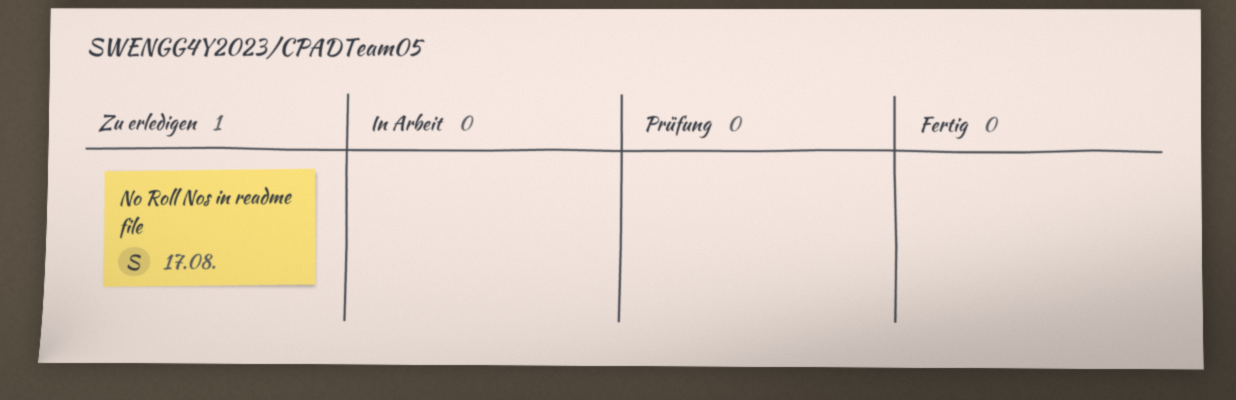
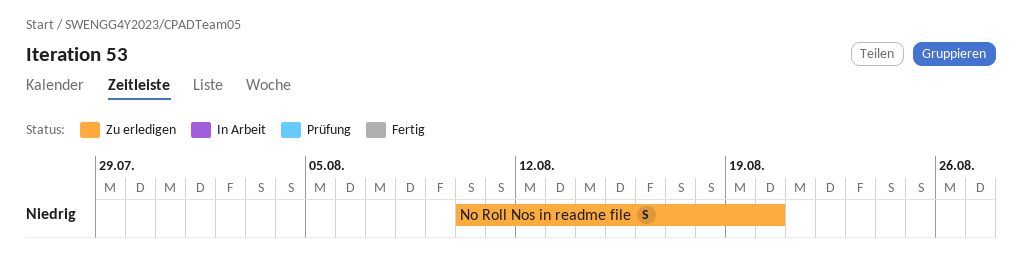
No Roll Nos in readme file, due: Aug 17 -> Aug 20

